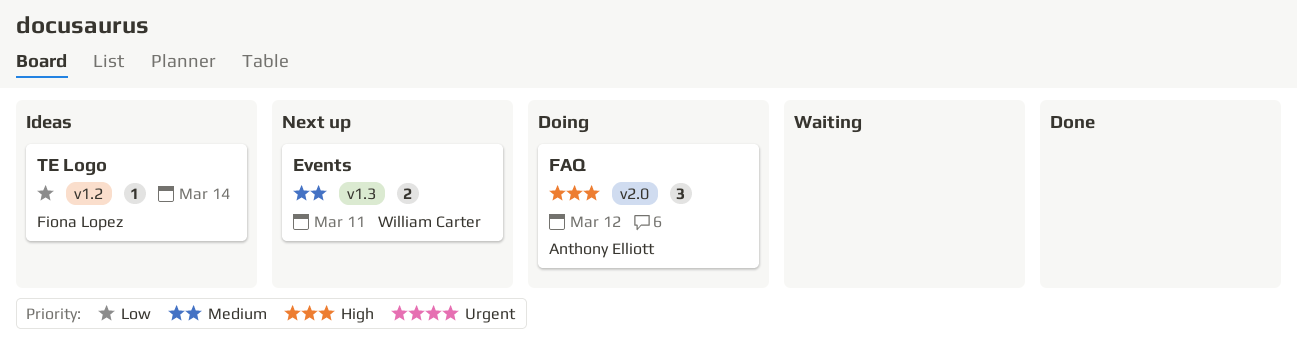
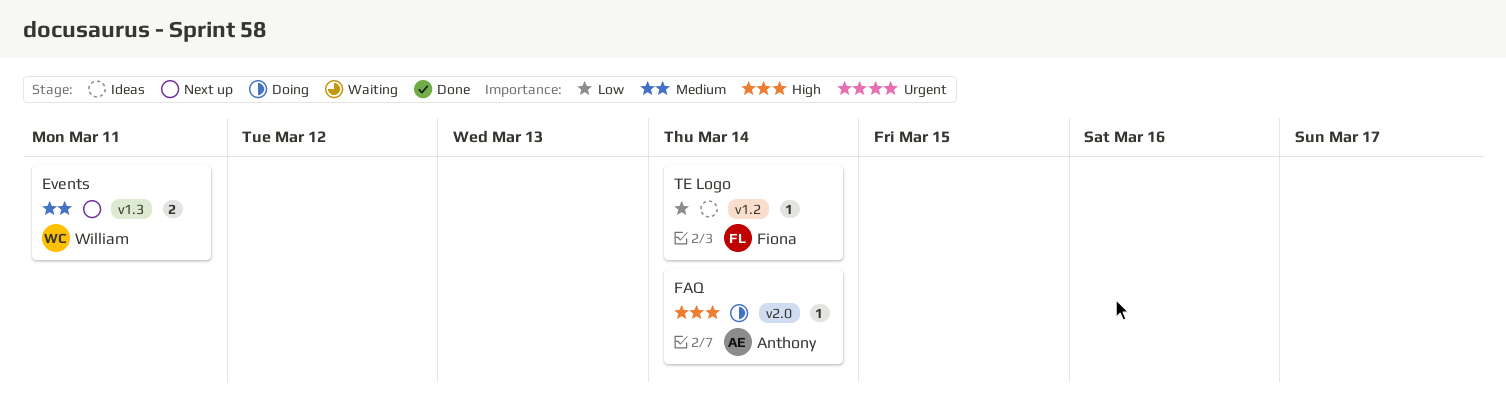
FAQ, estimate: 3 -> 1
FAQ, due: Mar 12 -> Mar 14

